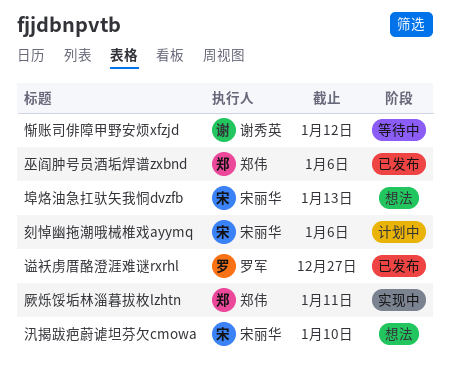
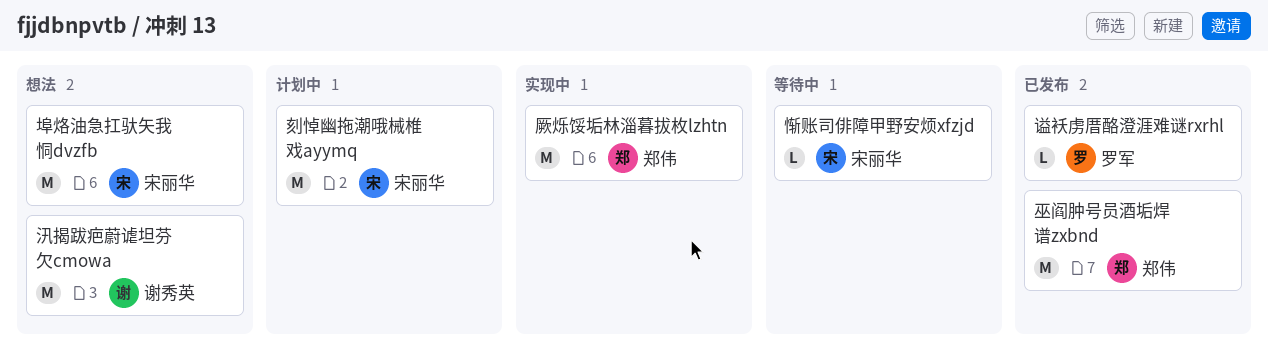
惭账司俳障甲野安烦xfzjd, owner: 谢秀英 -> 宋丽华
汛揭跋疤蔚谑坦芬欠cmowa, owner: 宋丽华 -> 谢秀英

